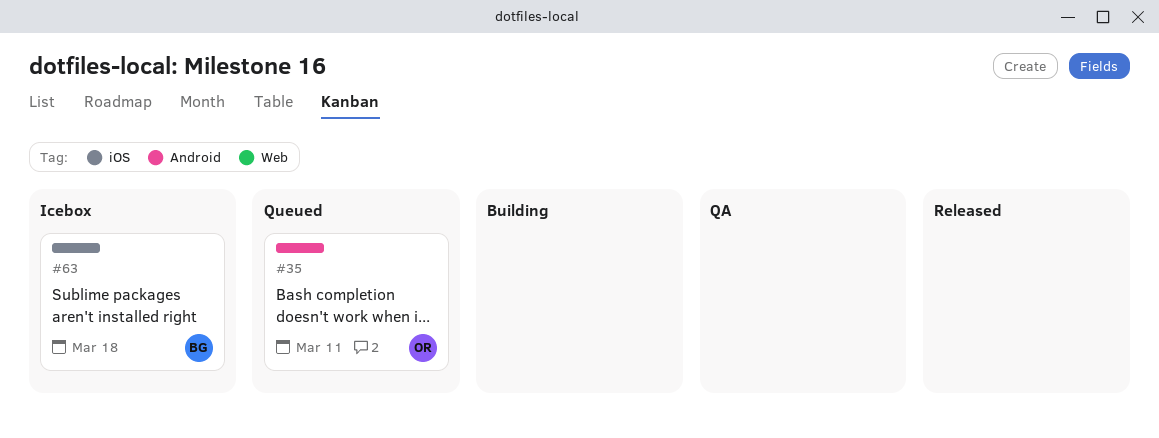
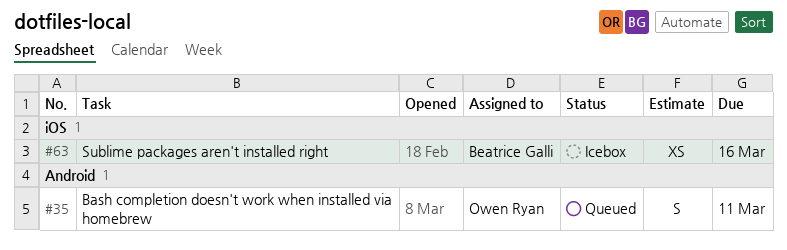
#63, due: Mar 18 -> Mar 16

